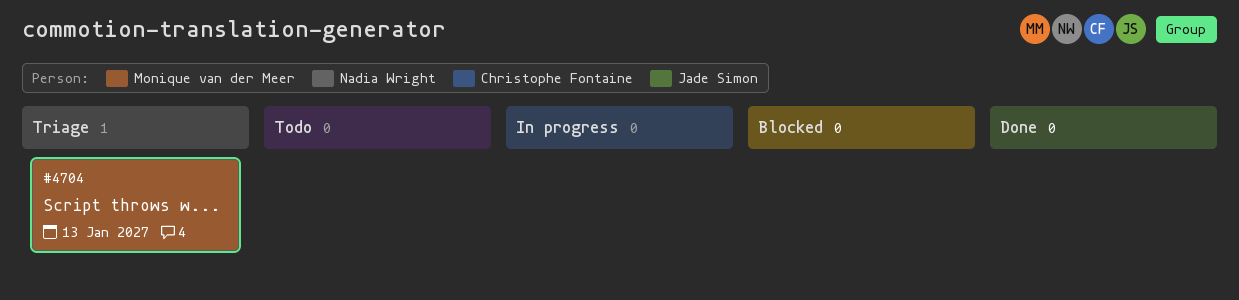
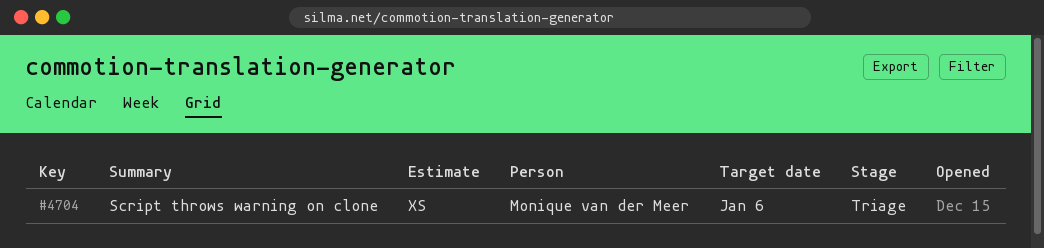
#4704, due: Jan 13 -> Jan 6

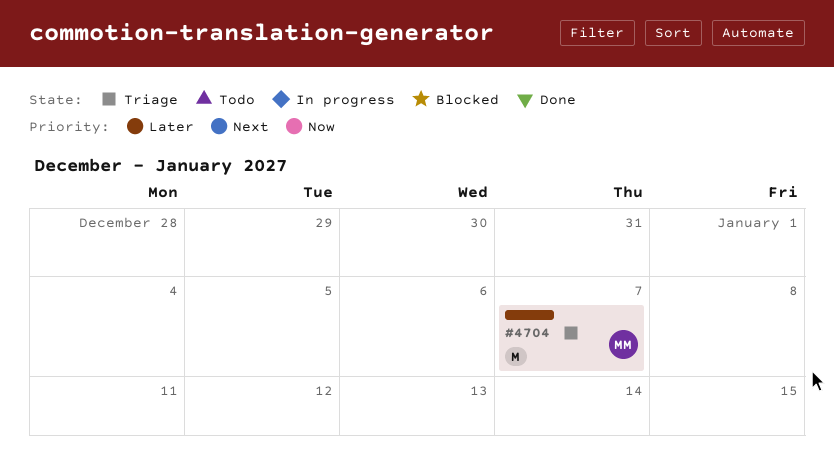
#4704, estimate: XS -> M
#4704, due: Jan 6 -> Jan 7

